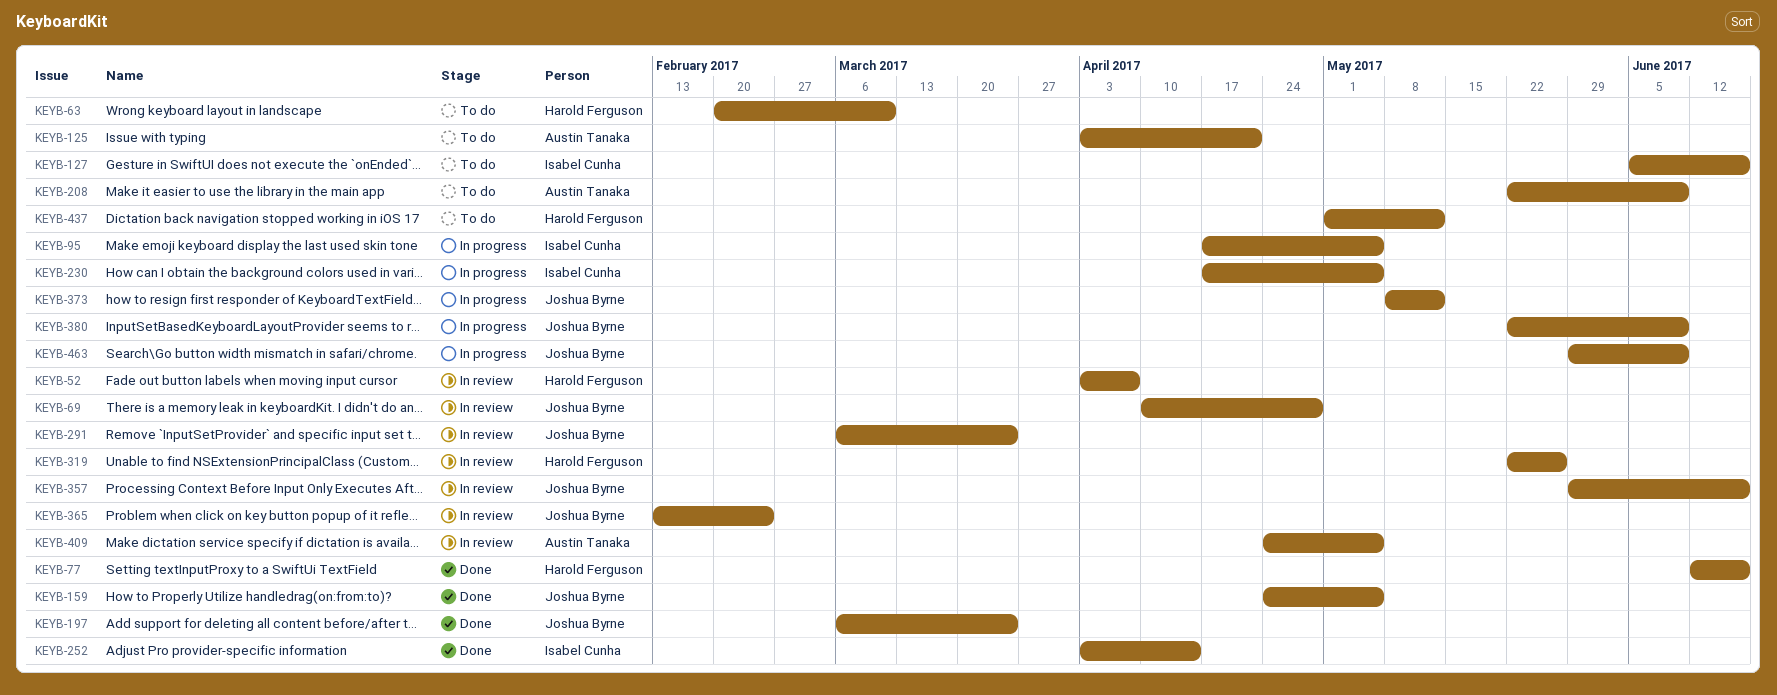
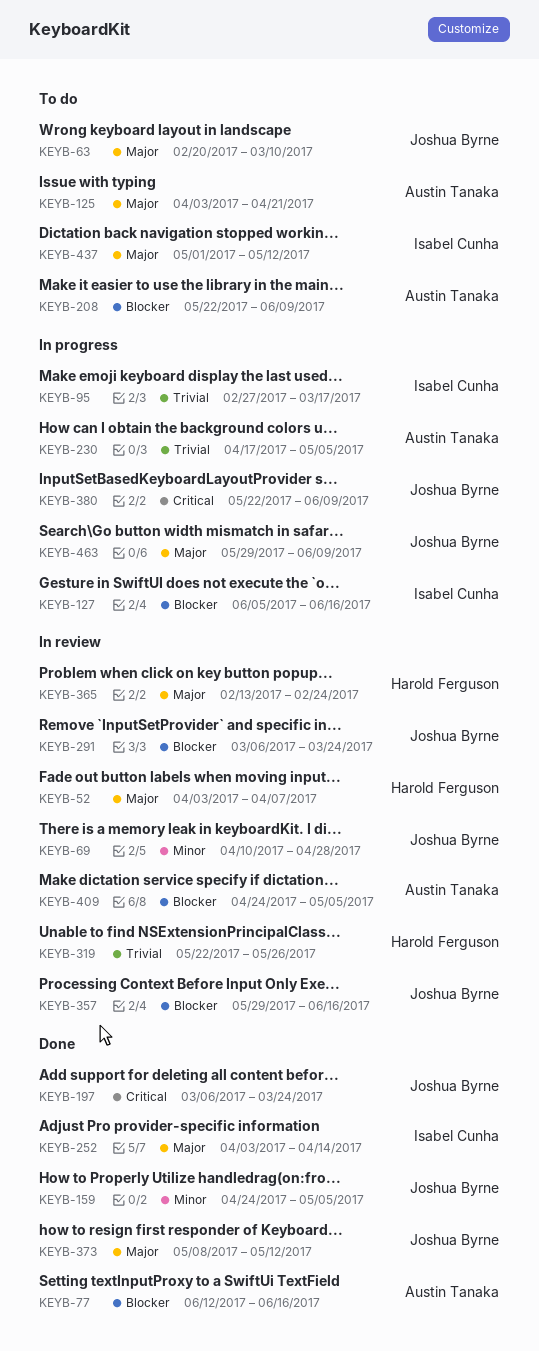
KEYB-63, owner: Harold Ferguson -> Joshua Byrne
KEYB-77, owner: Harold Ferguson -> Austin Tanaka
KEYB-95, start: Apr 17 -> Feb 27
KEYB-95, due: May 5 -> Mar 17
KEYB-127, status: To do -> In progress
KEYB-230, owner: Isabel Cunha -> Austin Tanaka
KEYB-365, owner: Joshua Byrne -> Harold Ferguson
KEYB-373, status: In progress -> Done
KEYB-437, owner: Harold Ferguson -> Isabel Cunha

